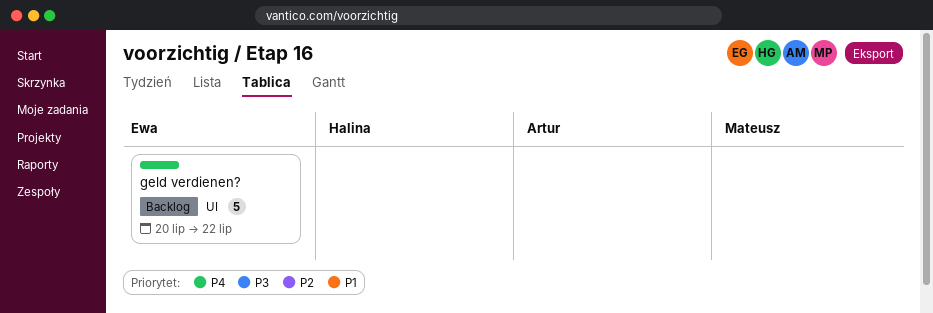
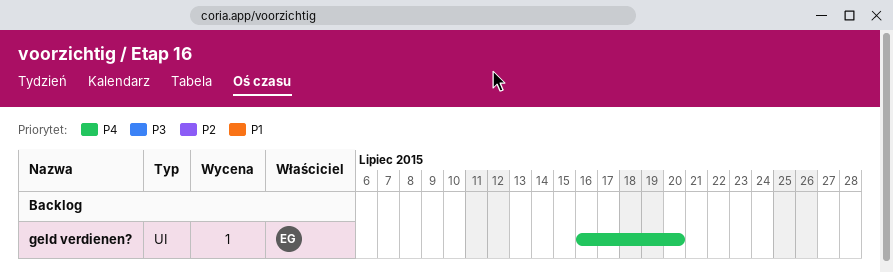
geld verdienen?, estimate: 5 -> 1
geld verdienen?, start: Jul 20 -> Jul 16
geld verdienen?, due: Jul 22 -> Jul 20

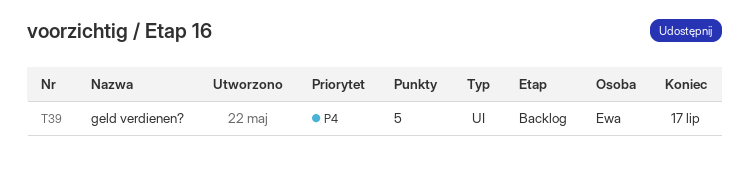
geld verdienen?, estimate: 1 -> 5
geld verdienen?, due: Jul 20 -> Jul 17

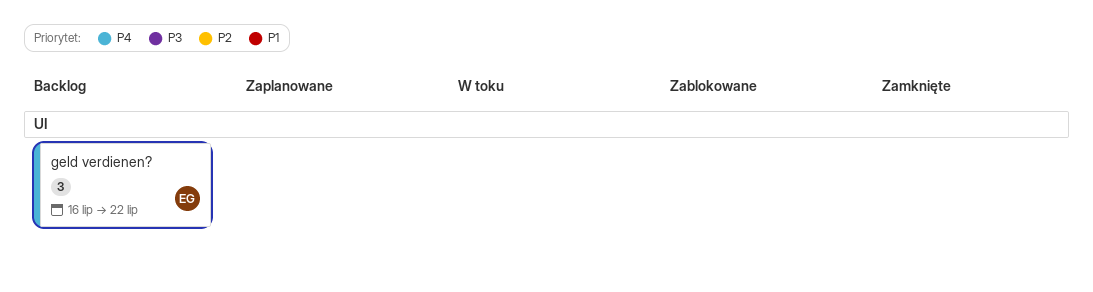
geld verdienen?, estimate: 5 -> 3
geld verdienen?, due: Jul 17 -> Jul 22

